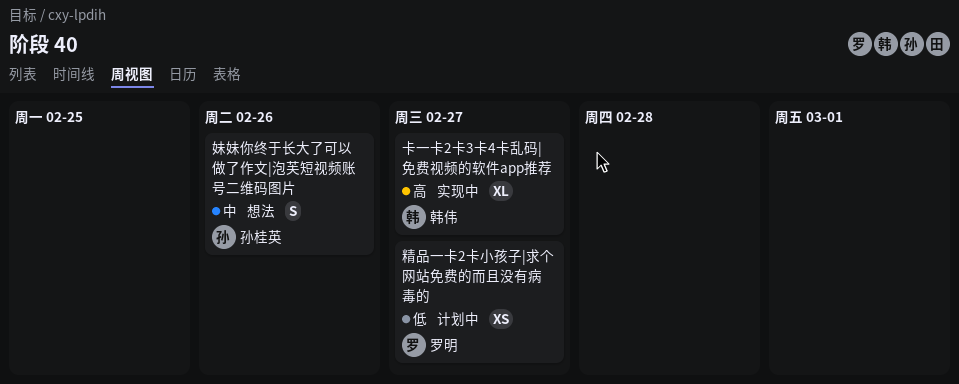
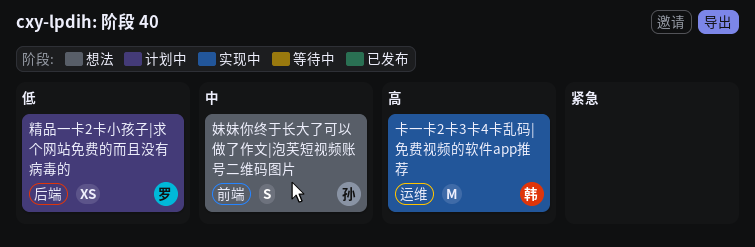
卡一卡2卡3卡4卡乱码|免费视频的软件app推荐, estimate: XL -> M

